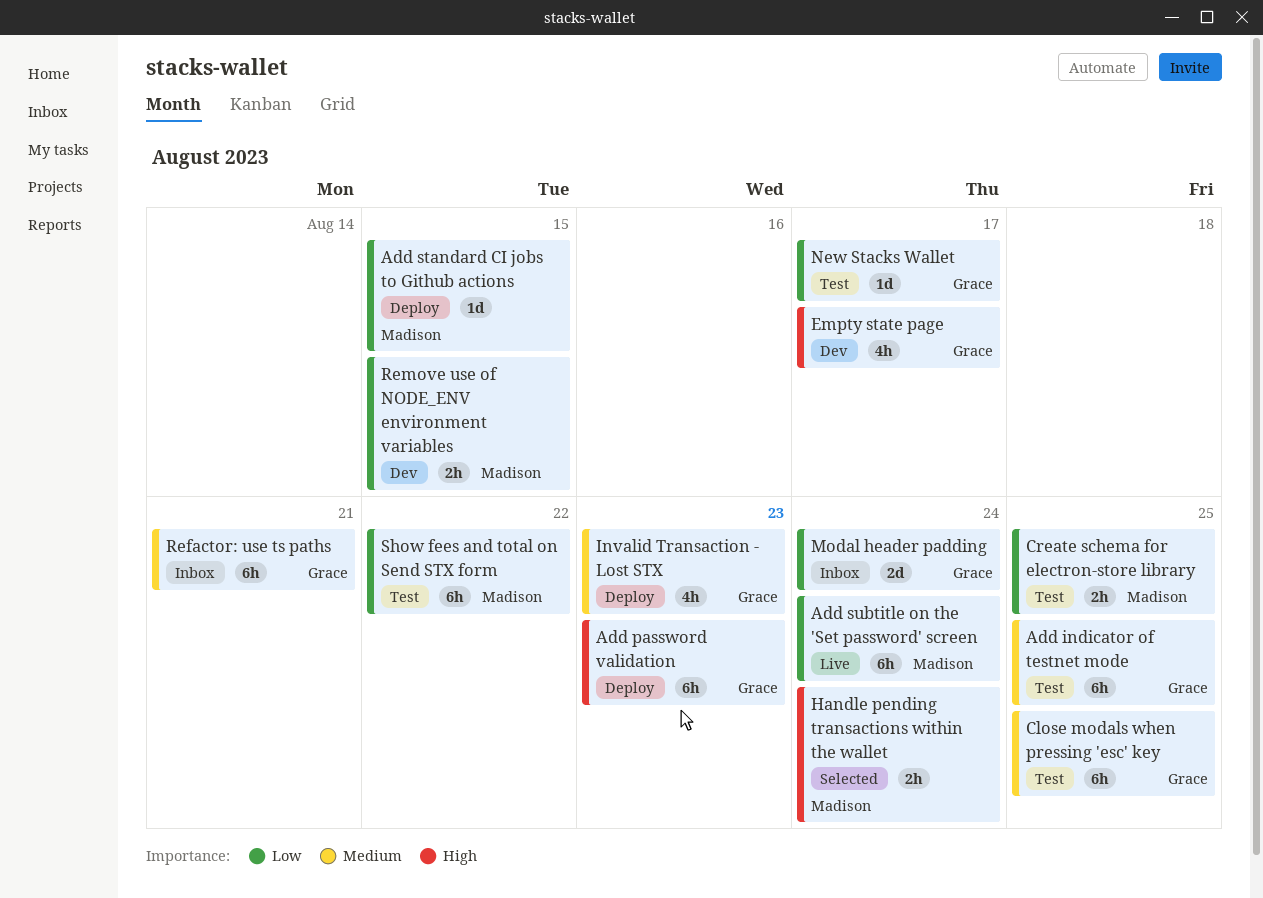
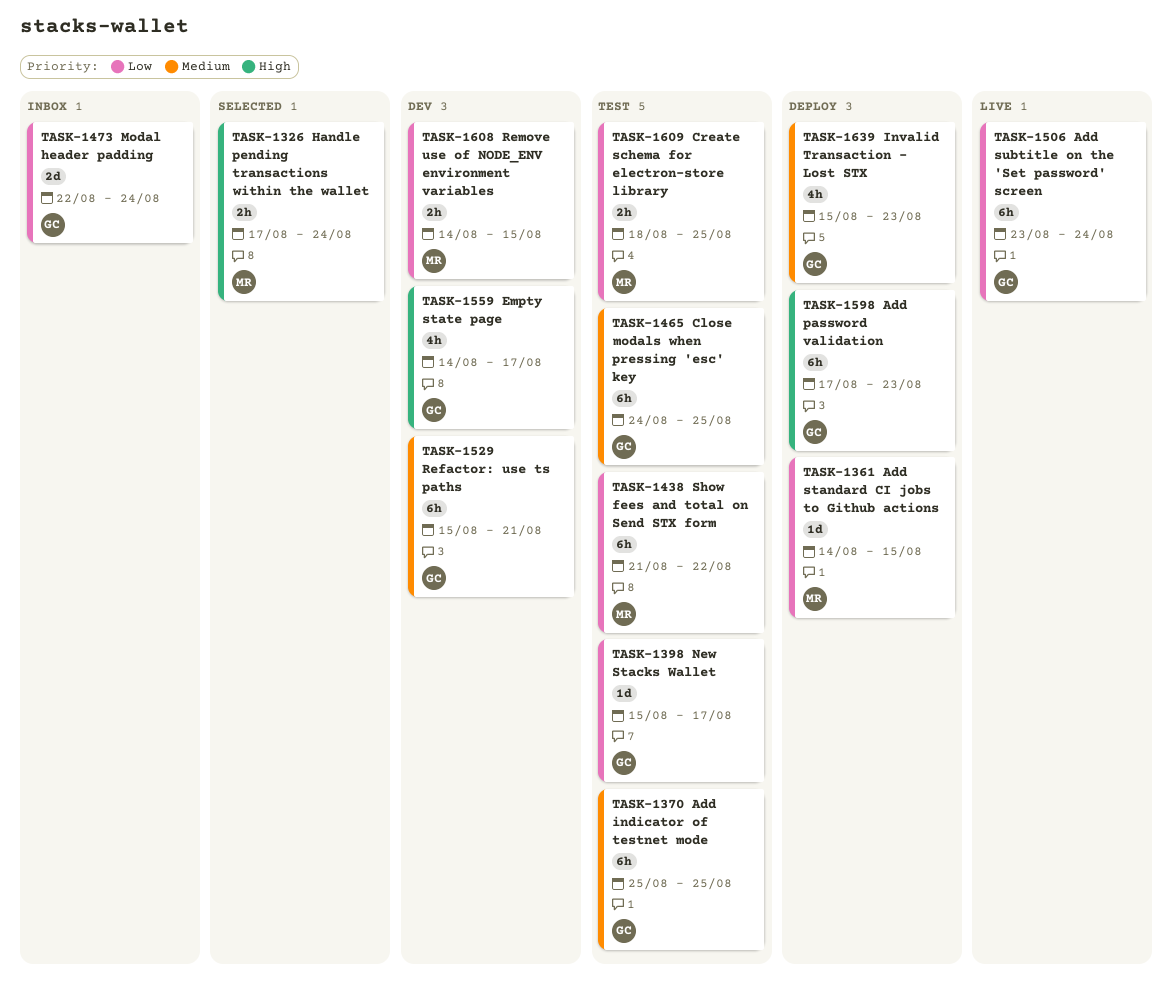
Add subtitle on the 'Set password' screen, owner: Madison -> Grace
Refactor: use ts paths, status: Inbox -> Dev

